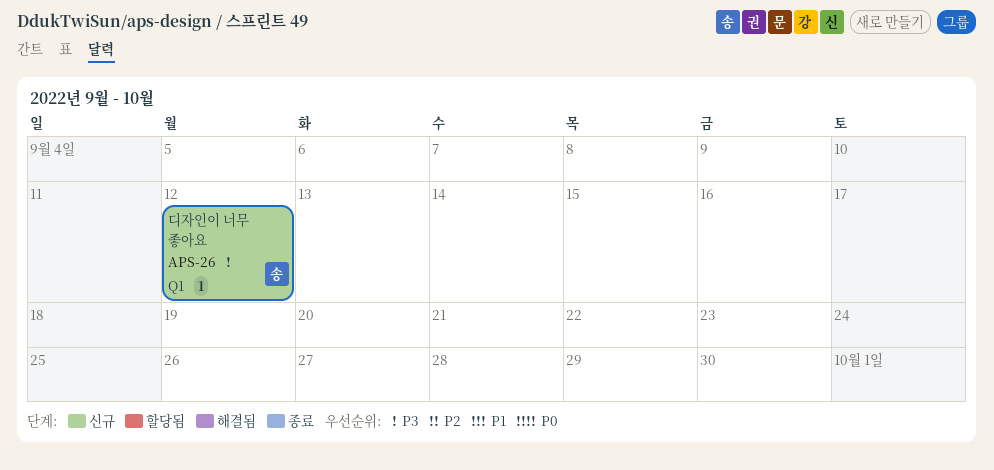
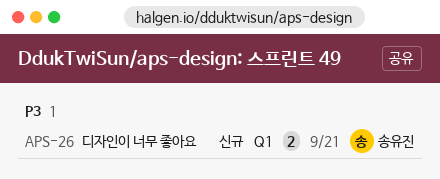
APS-26, estimate: 1 -> 2
APS-26, due: Sep 12 -> Sep 21

